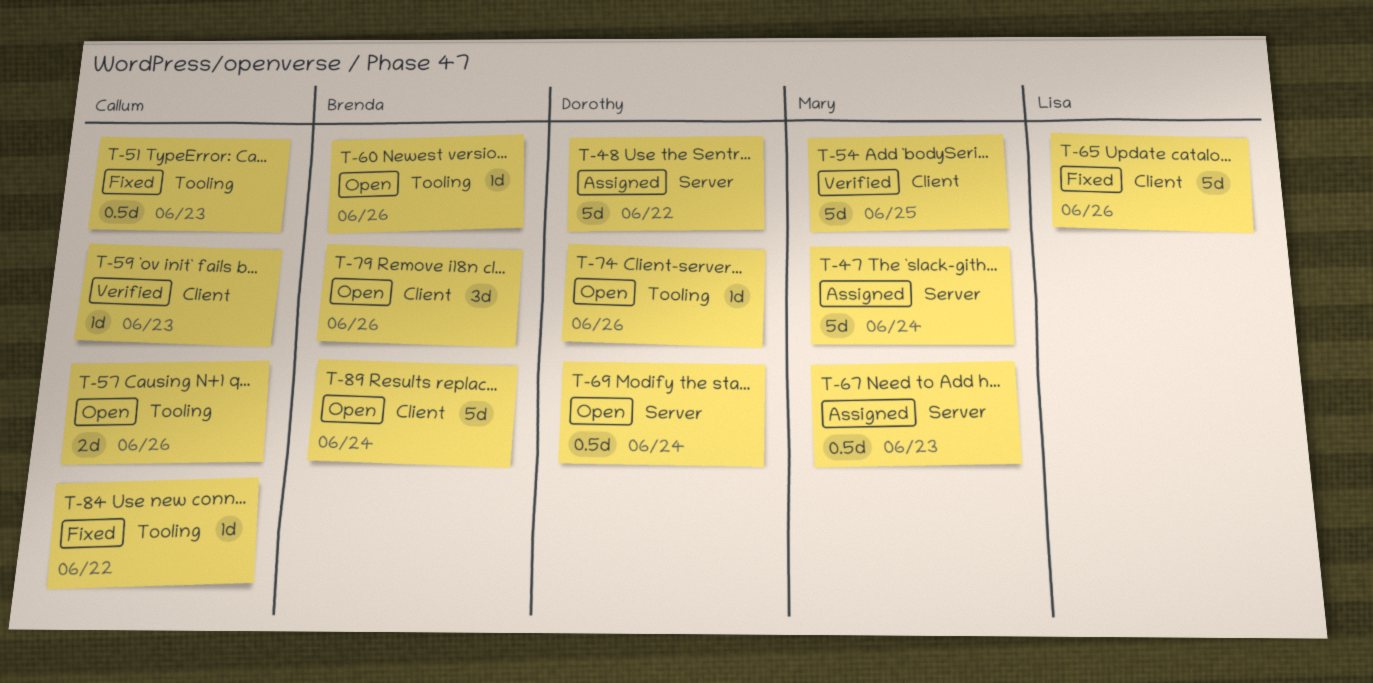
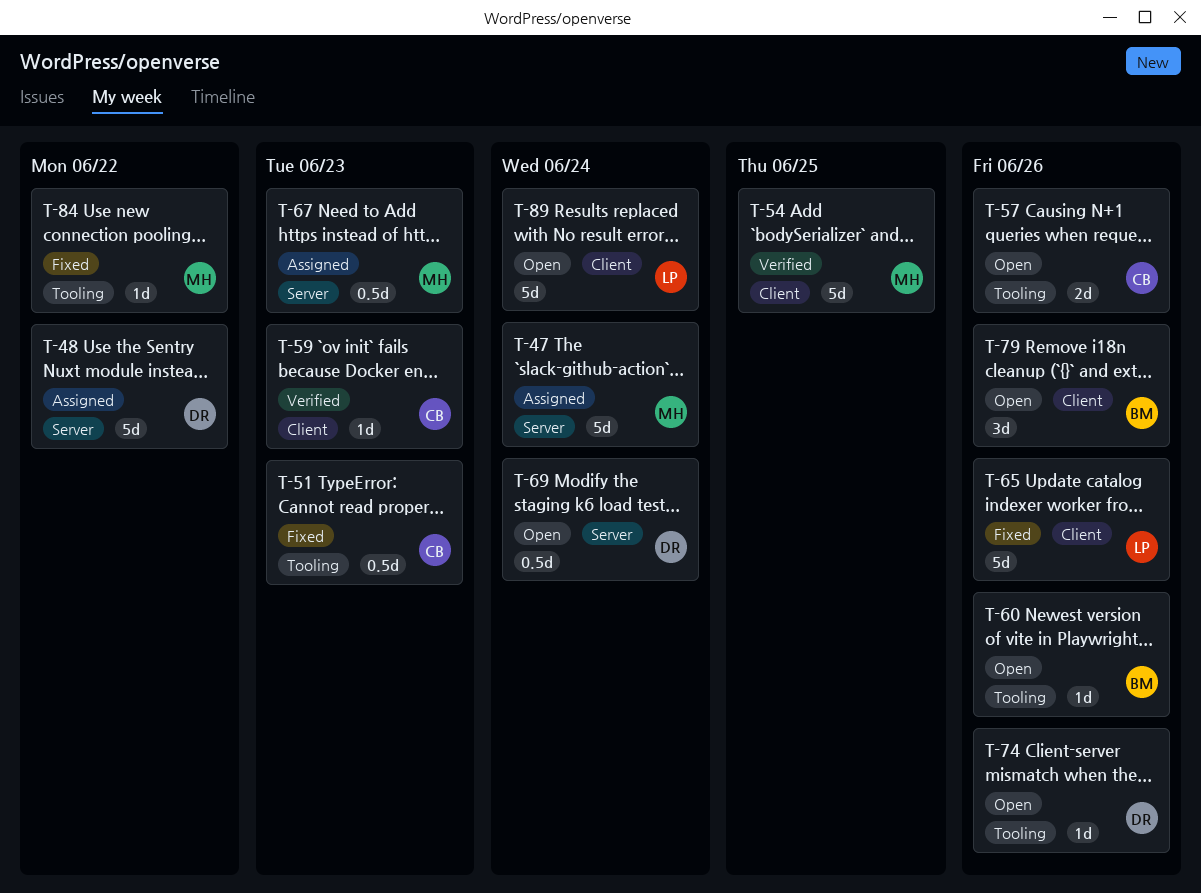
T-84, owner: Callum -> Mary
T-89, owner: Brenda -> Lisa

